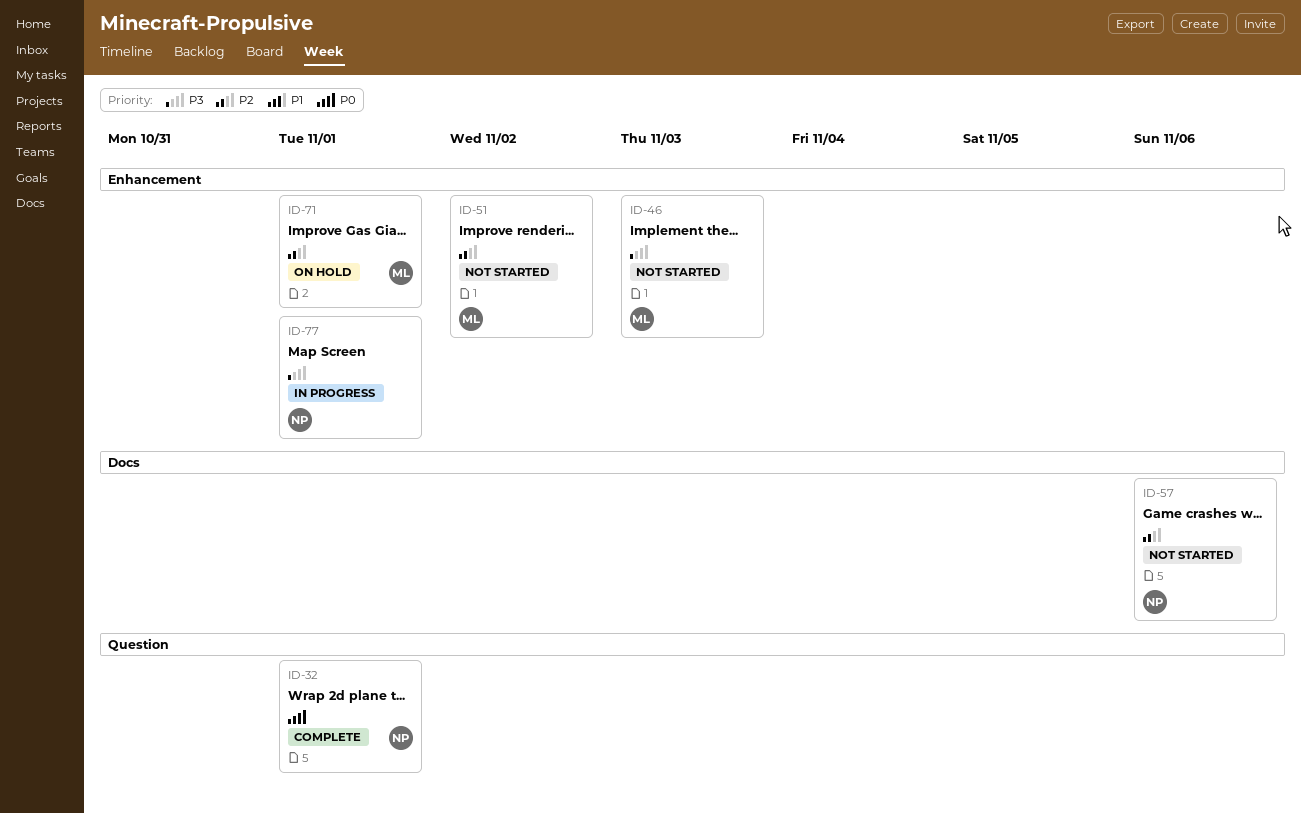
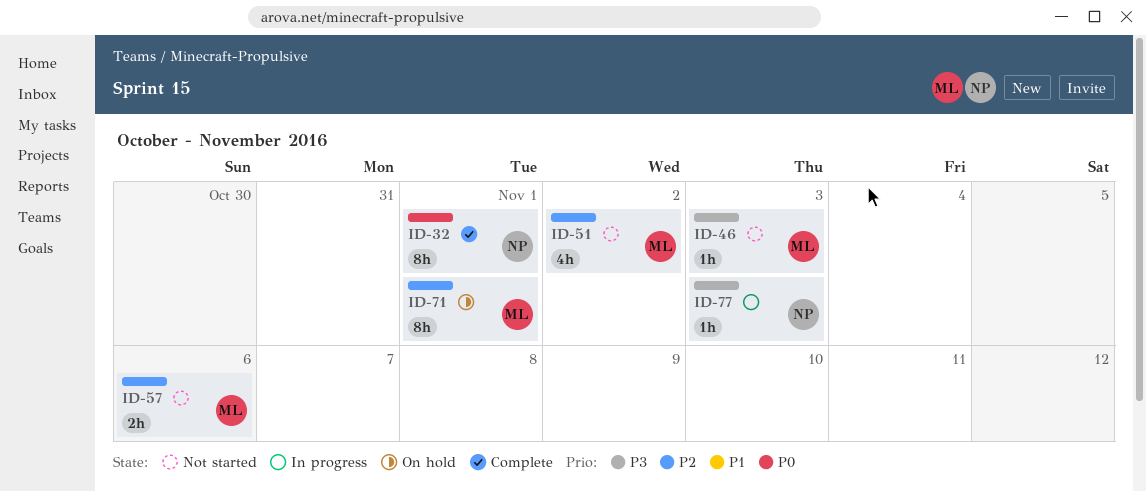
ID-57, owner: NP -> ML
ID-77, due: Nov 1 -> Nov 3

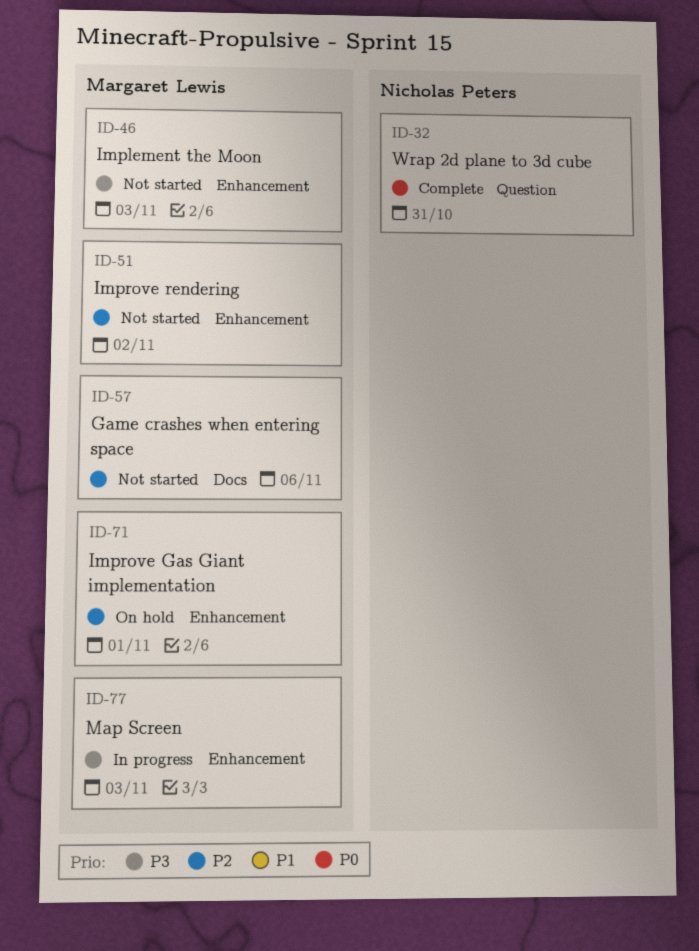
ID-32, due: Nov 1 -> Oct 31
ID-77, owner: Nicholas Peters -> Margaret Lewis

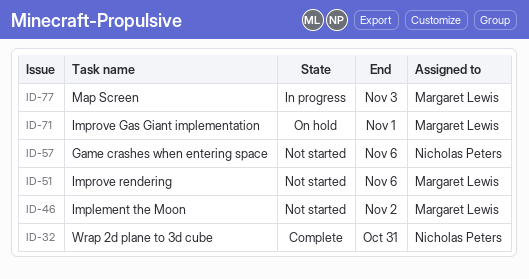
ID-46, due: Nov 3 -> Nov 2
ID-51, due: Nov 2 -> Nov 6
ID-57, owner: Margaret Lewis -> Nicholas Peters

